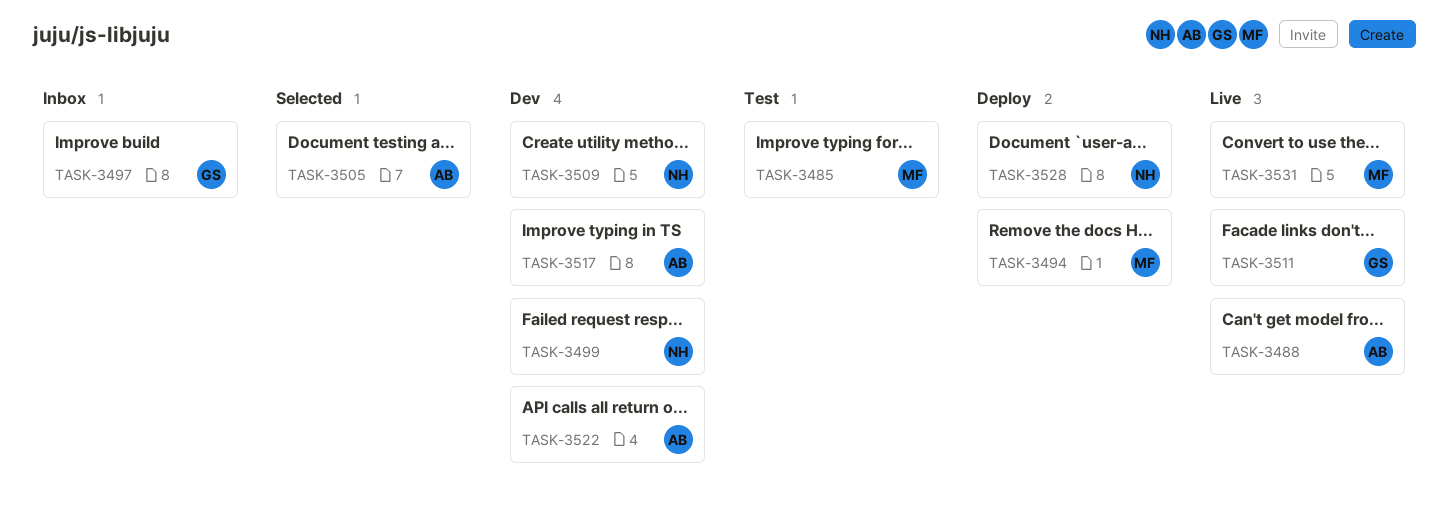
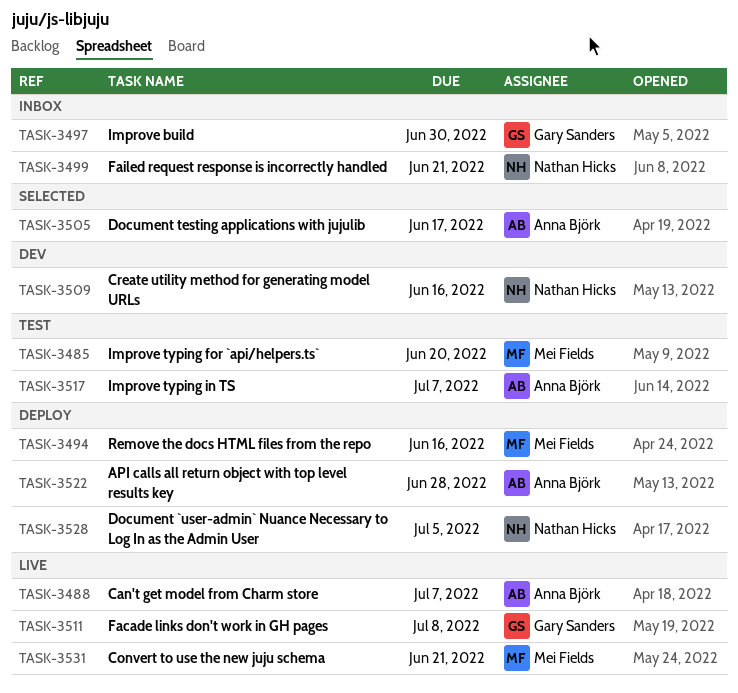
TASK-3499, status: Dev -> Inbox
TASK-3517, status: Dev -> Test
TASK-3522, status: Dev -> Deploy

